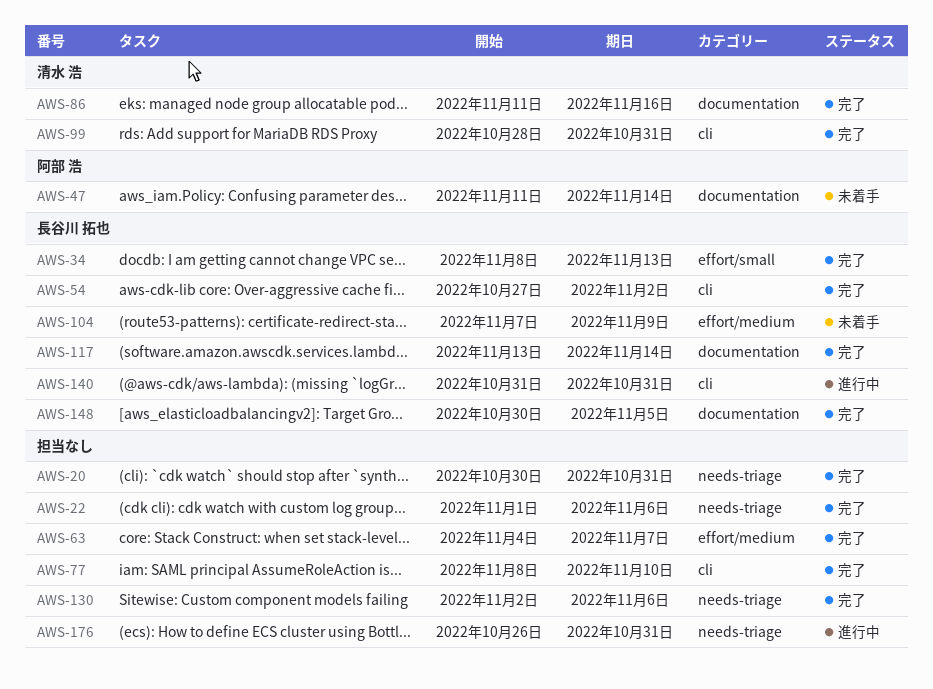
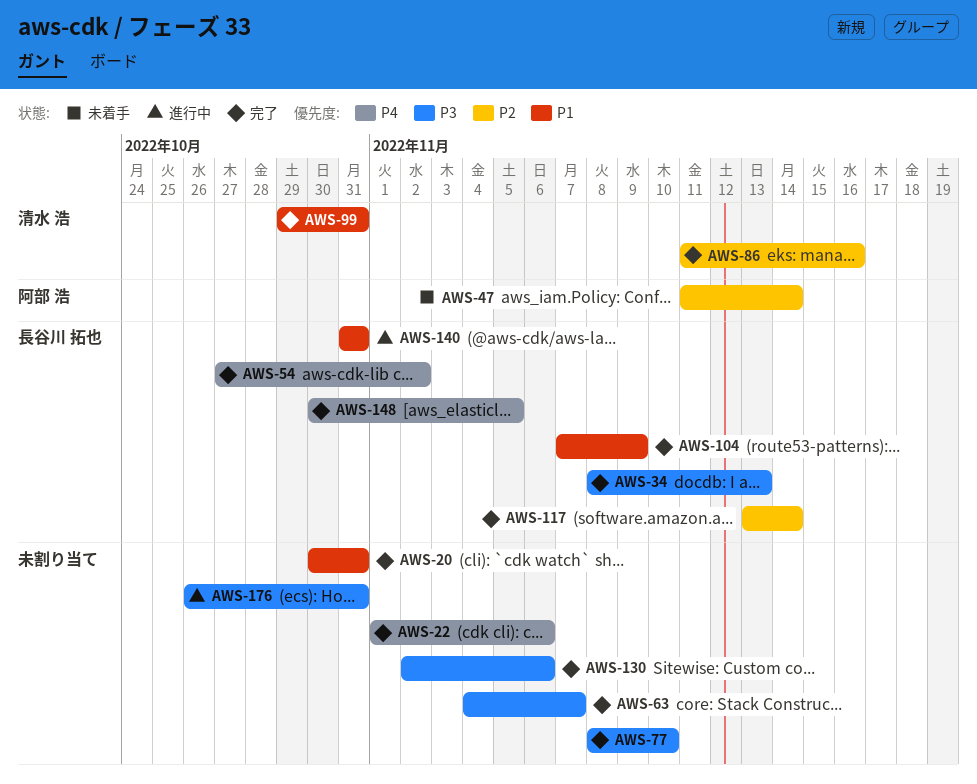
AWS-99, start: Oct 28 -> Oct 29
AWS-104, status: 未着手 -> 完了

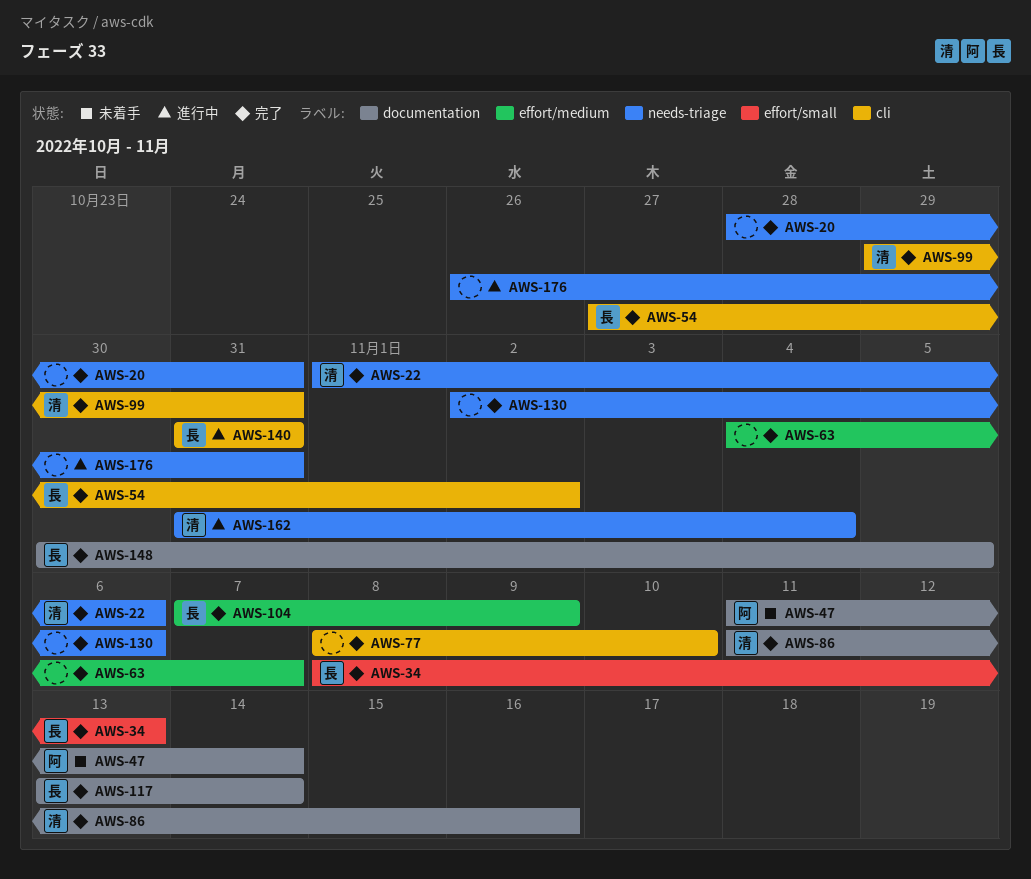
AWS-20, start: Oct 30 -> Oct 28
AWS-22, owner: none -> 清水 浩
AWS-162: none -> present

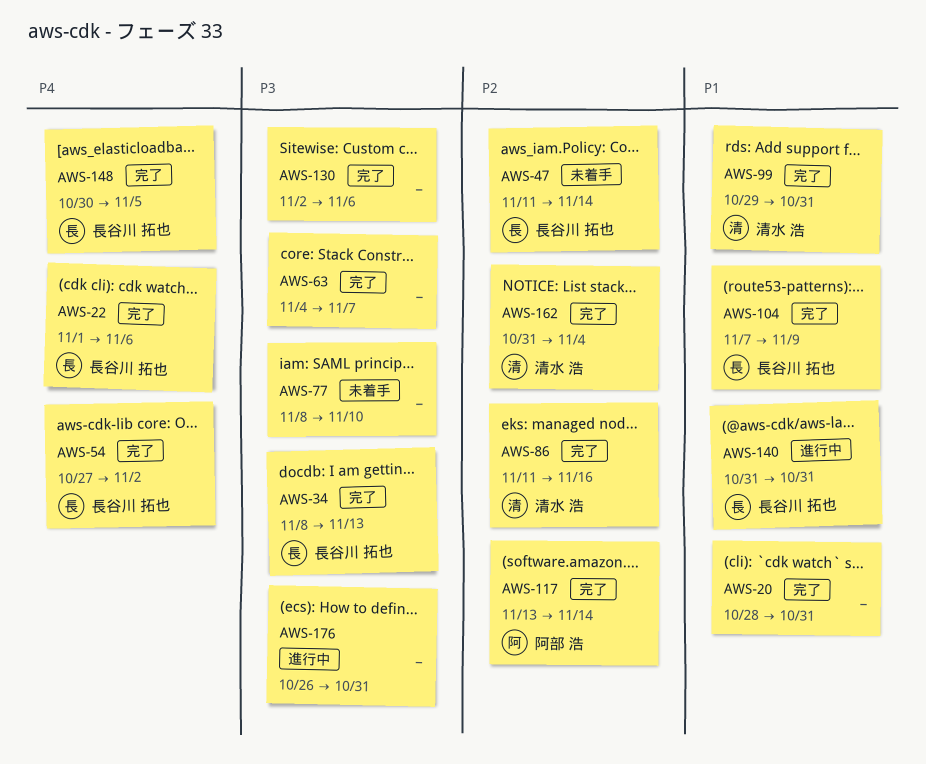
AWS-22, owner: 清水 浩 -> 長谷川 拓也
AWS-47, owner: 阿部 浩 -> 長谷川 拓也
AWS-77, status: 完了 -> 未着手
AWS-117, owner: 長谷川 拓也 -> 阿部 浩
AWS-162, status: 進行中 -> 完了

